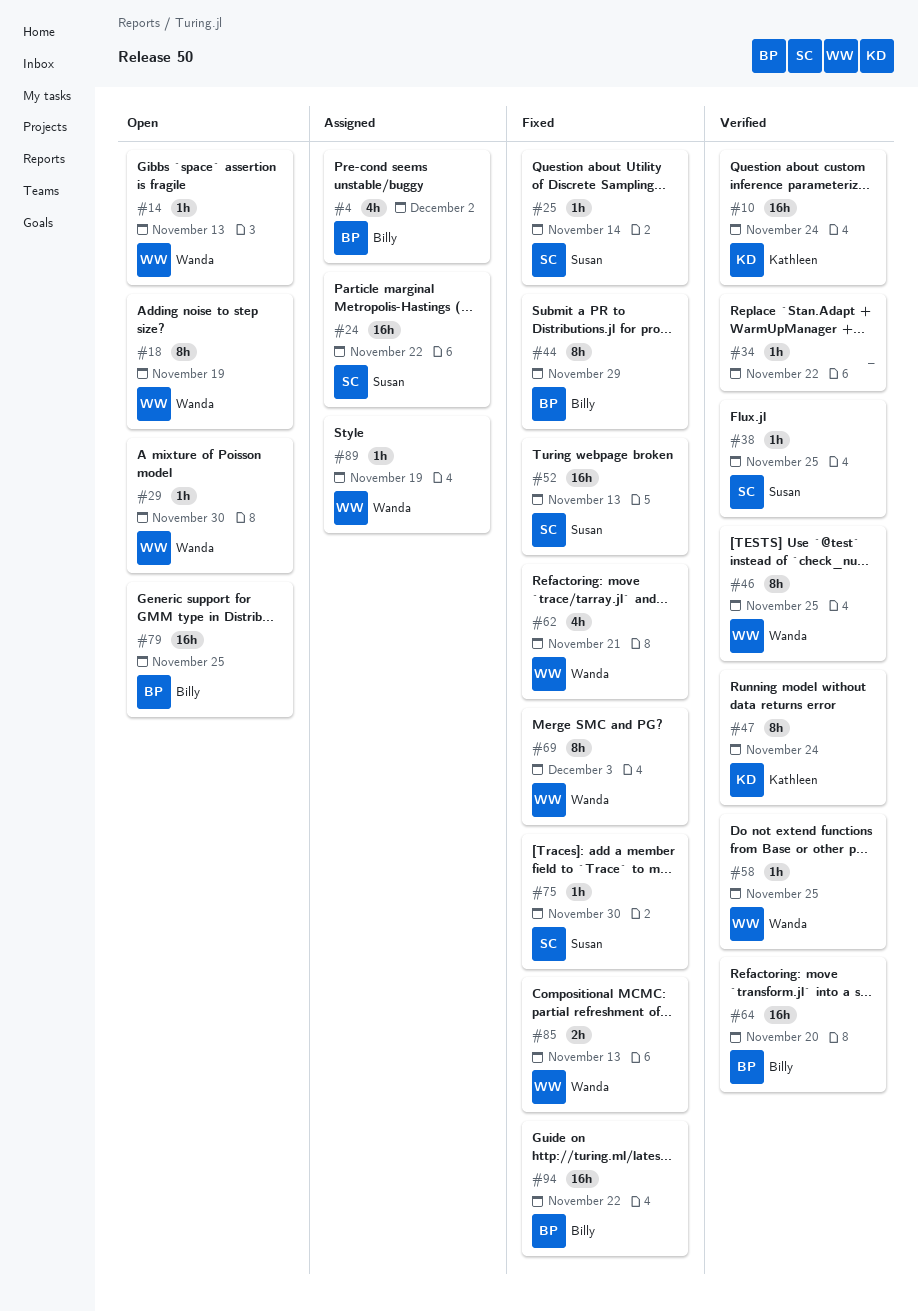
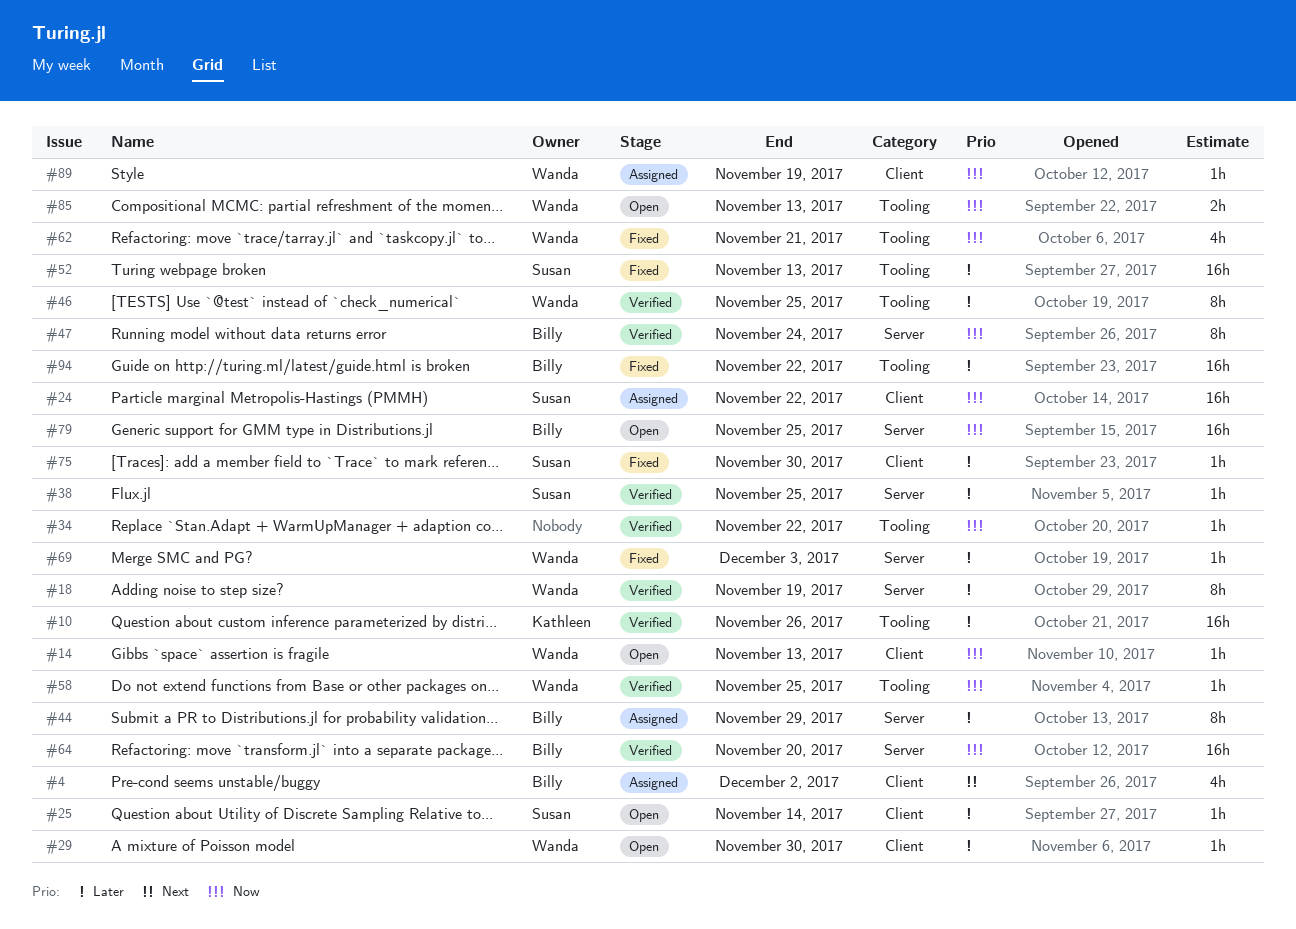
#10, due: Nov 24 -> Nov 26
#18, status: Open -> Verified
#25, status: Fixed -> Open
#44, status: Fixed -> Assigned
#47, owner: Kathleen -> Billy
#69, estimate: 8h -> 1h
#85, status: Fixed -> Open

